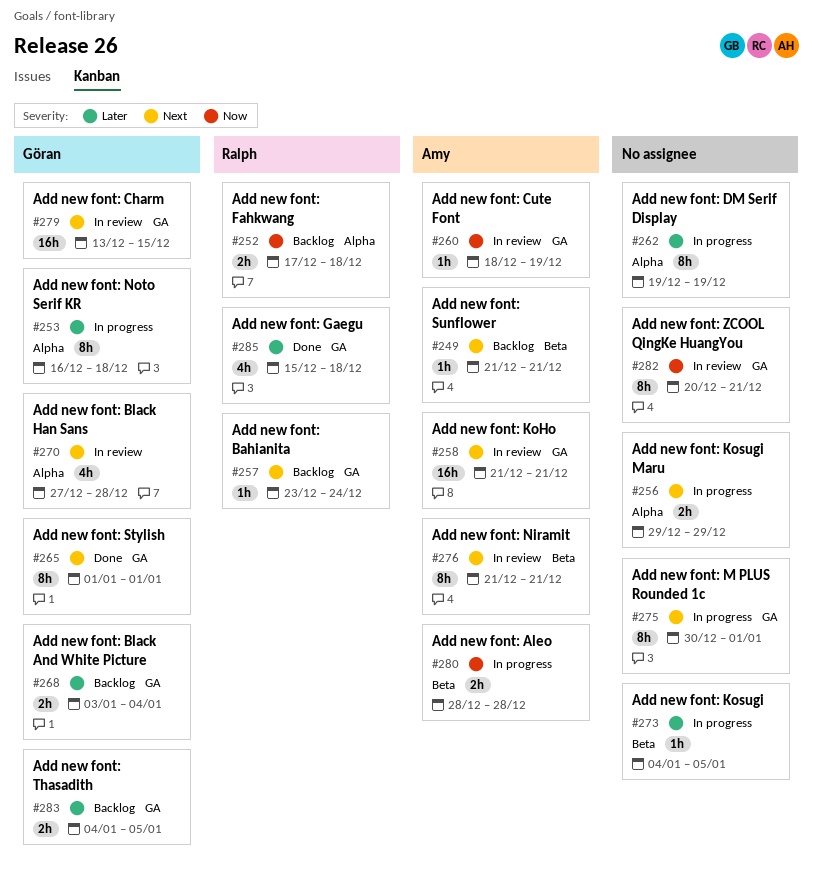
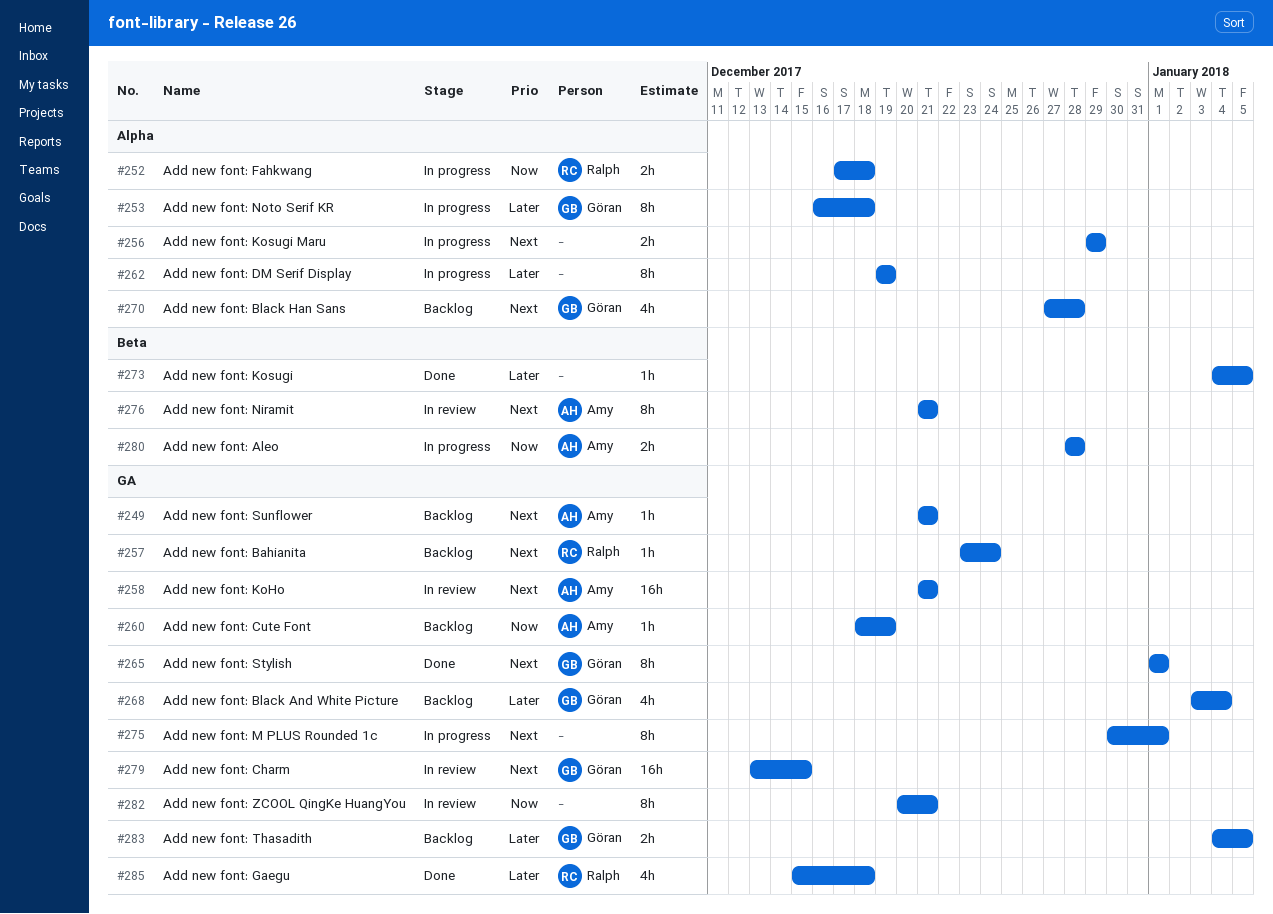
#249, label: Beta -> GA
#252, status: Backlog -> In progress
#260, status: In review -> Backlog
#268, estimate: 2h -> 4h
#270, status: In review -> Backlog
#273, status: In progress -> Done

